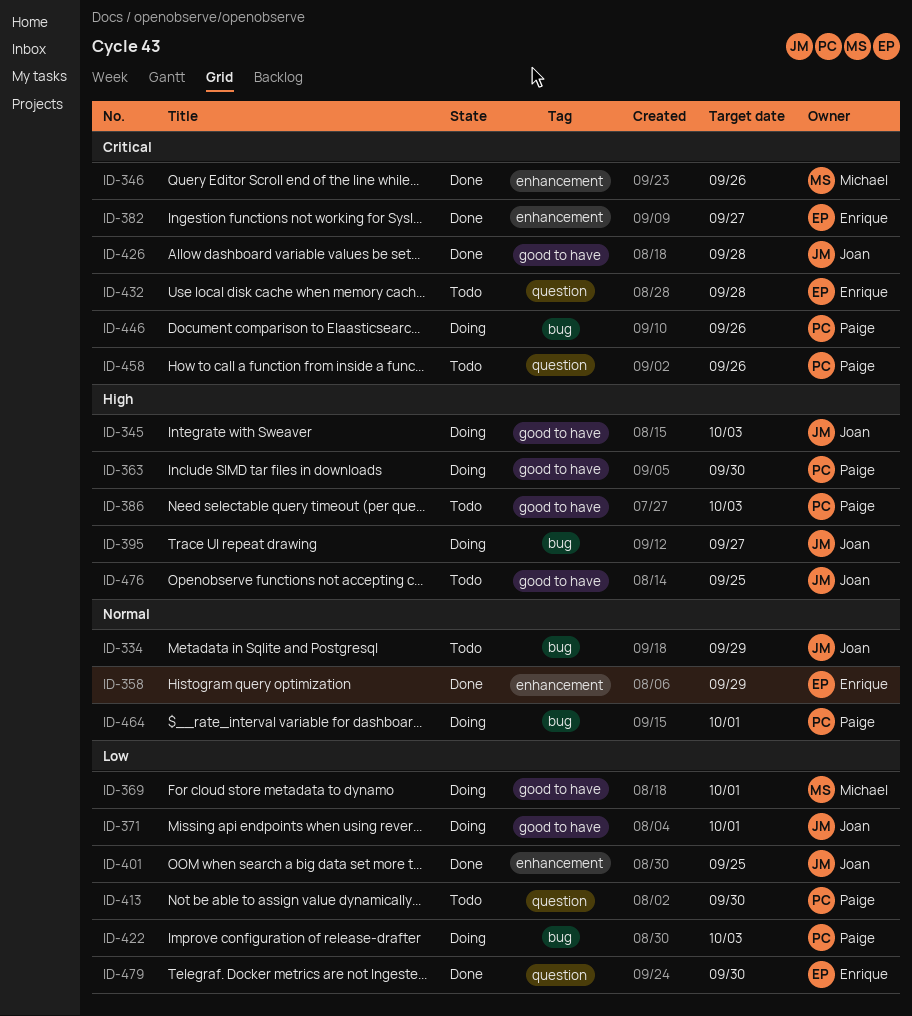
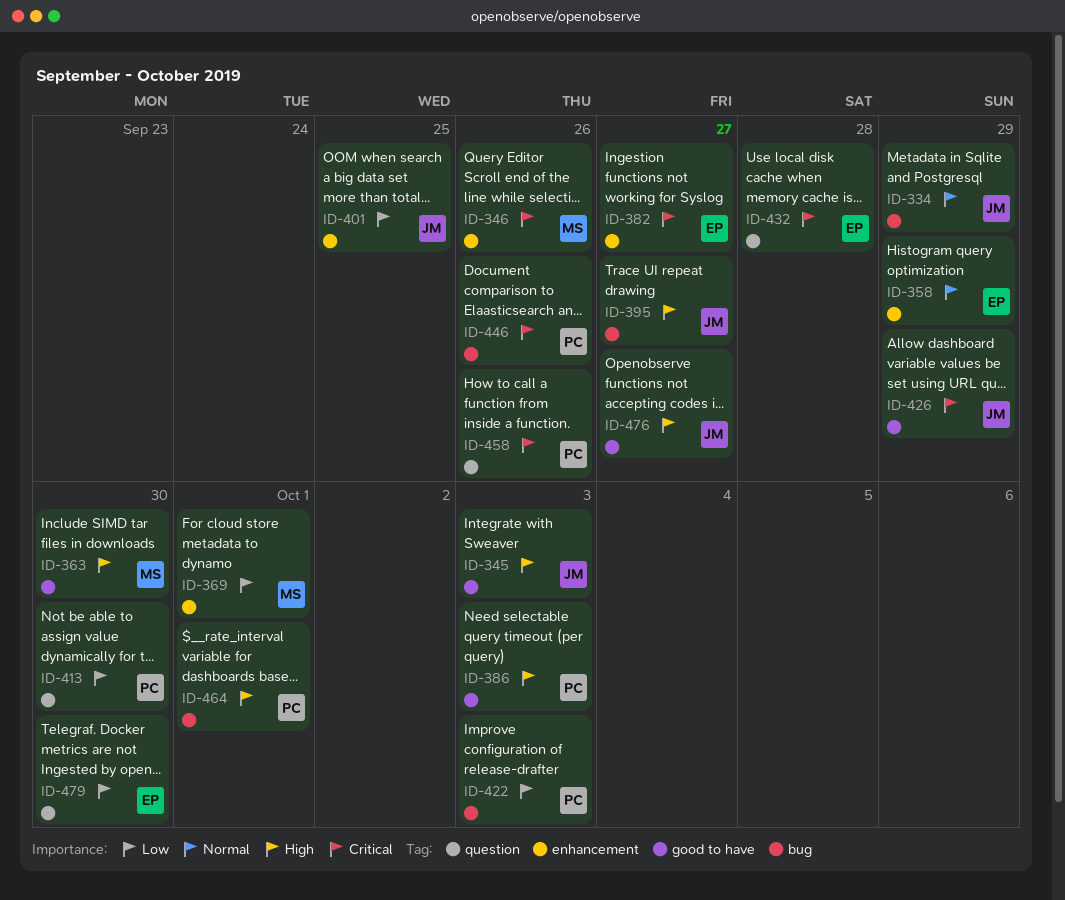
ID-363, owner: Paige -> Michael
ID-369, label: good to have -> enhancement
ID-371: present -> none
ID-426, due: Sep 28 -> Sep 29
ID-464, priority: Normal -> High
ID-476, due: Sep 25 -> Sep 27

